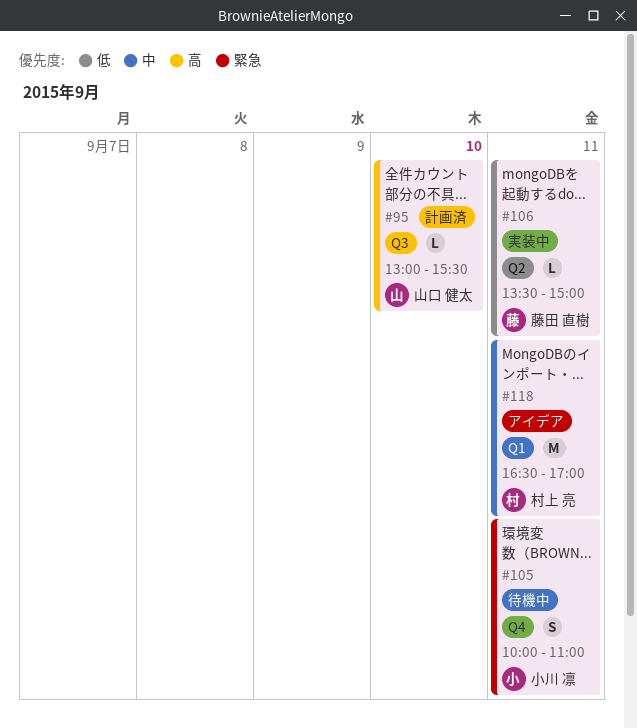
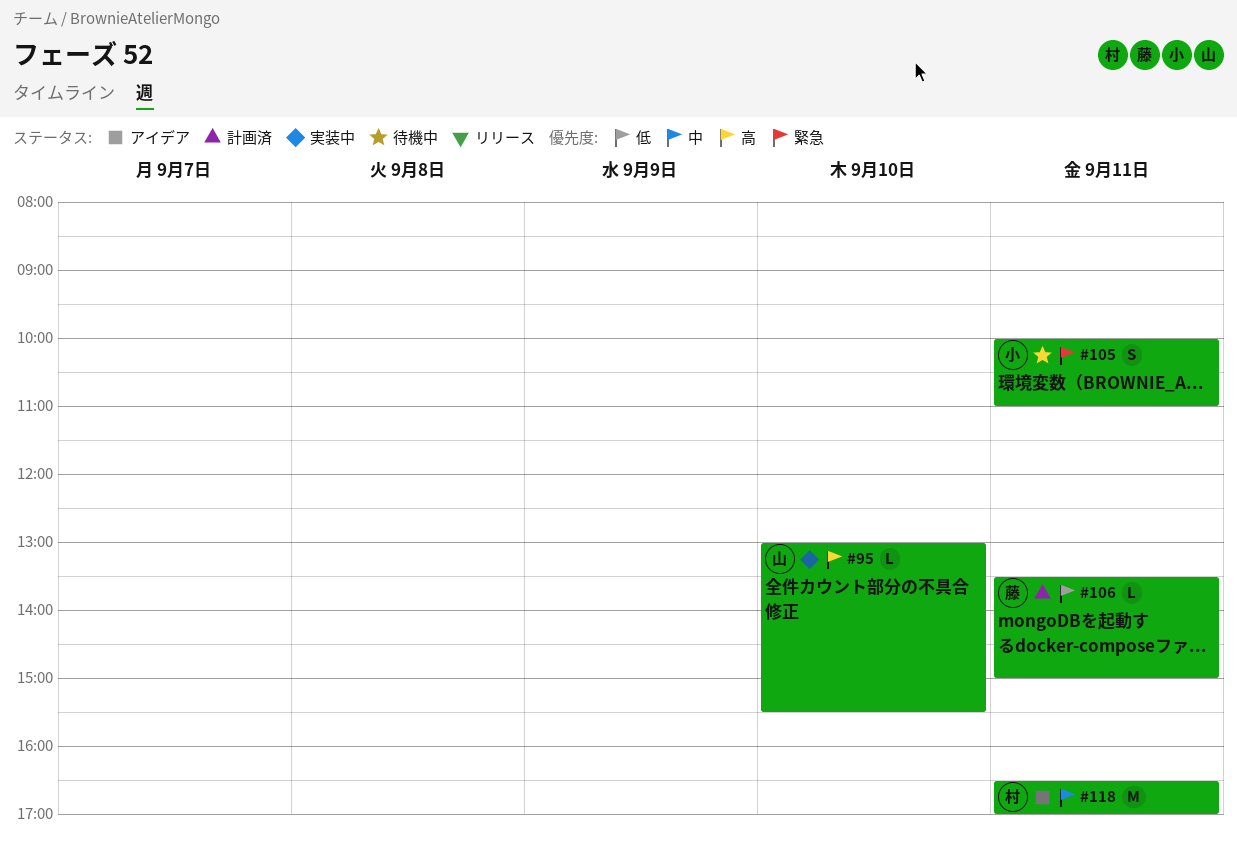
#95, status: 計画済 -> 実装中
#106, status: 実装中 -> 計画済

